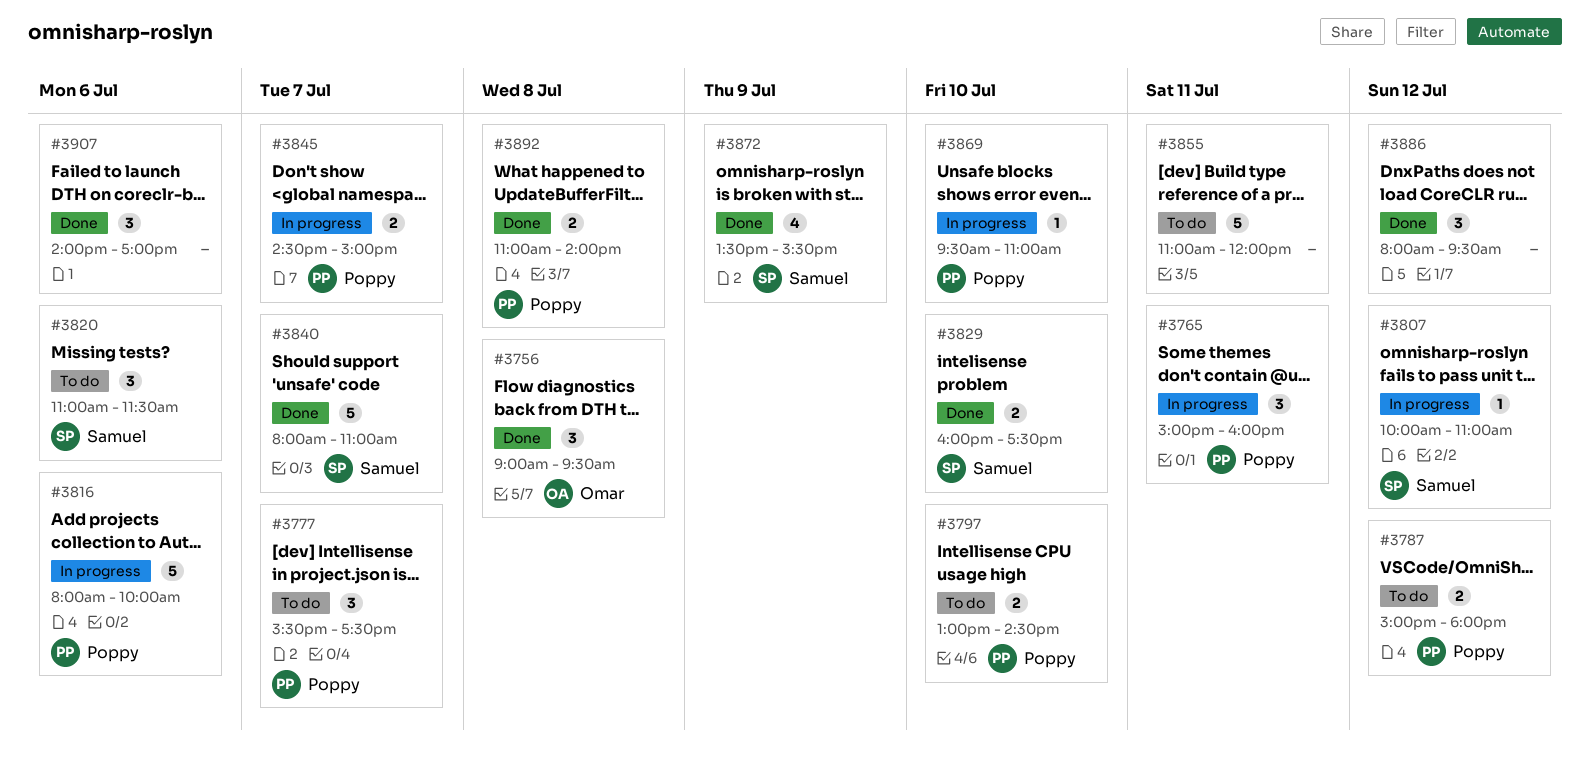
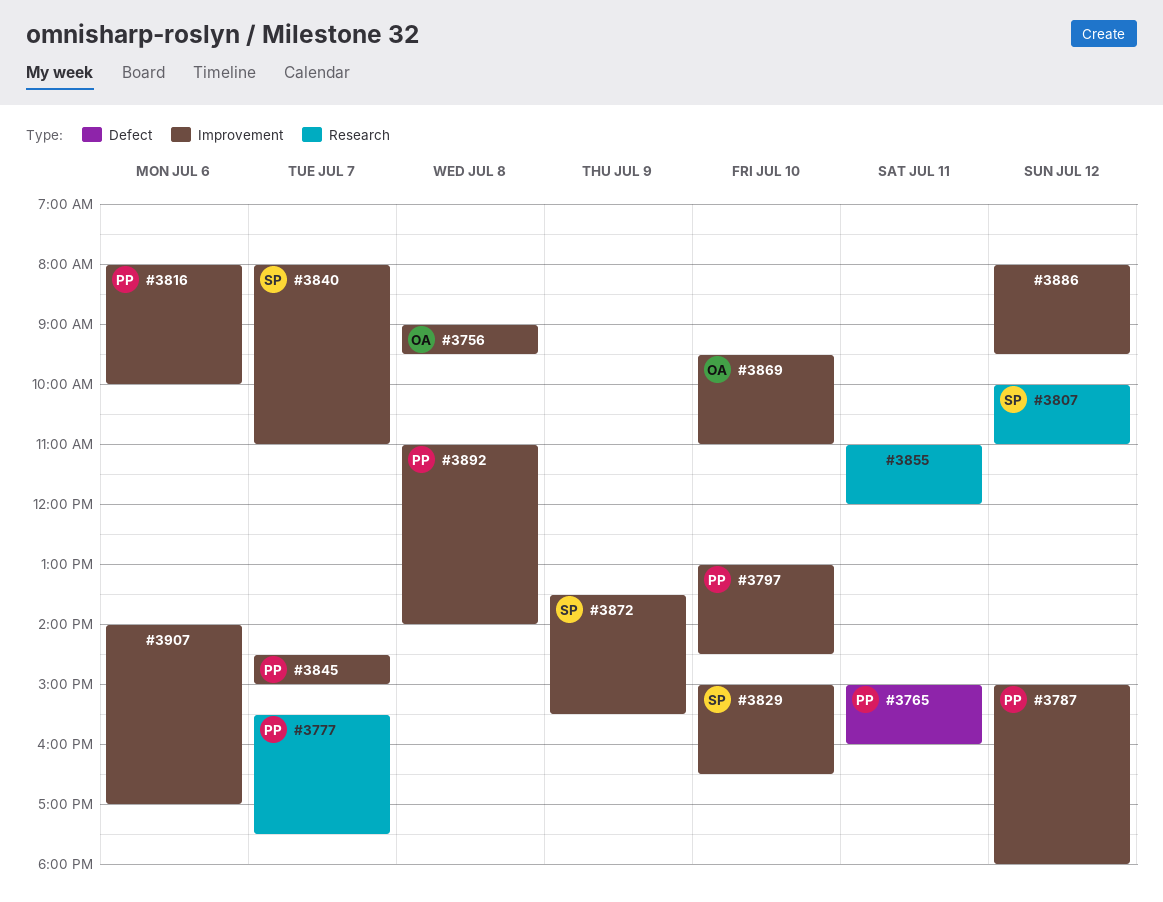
#3820: present -> none
#3829, begins: 16:00 -> 15:00
#3829, ends: 17:30 -> 16:30
#3869, owner: Poppy -> Omar

